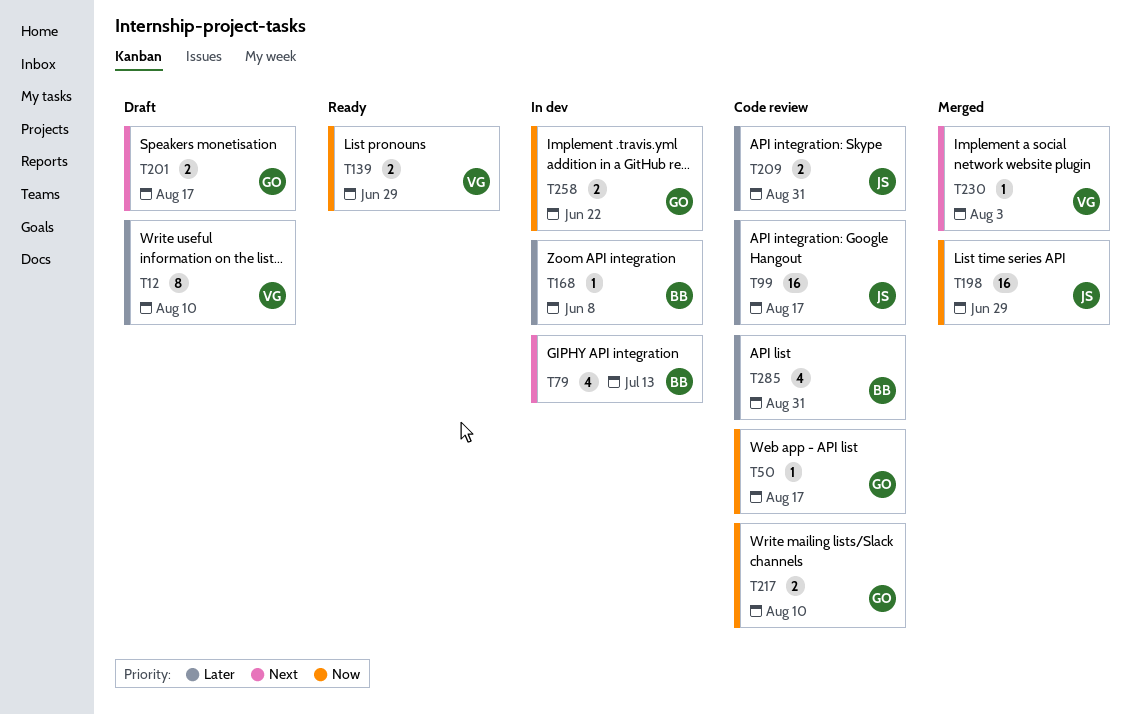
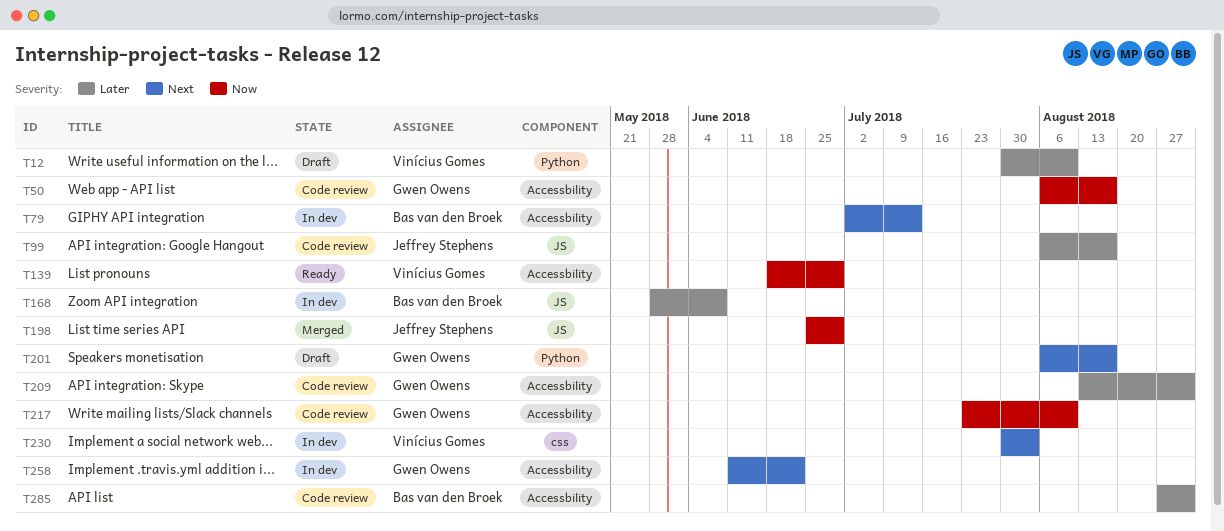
T209, owner: Jeffrey Stephens -> Gwen Owens
T230, status: Merged -> In dev
T258, priority: Now -> Next

